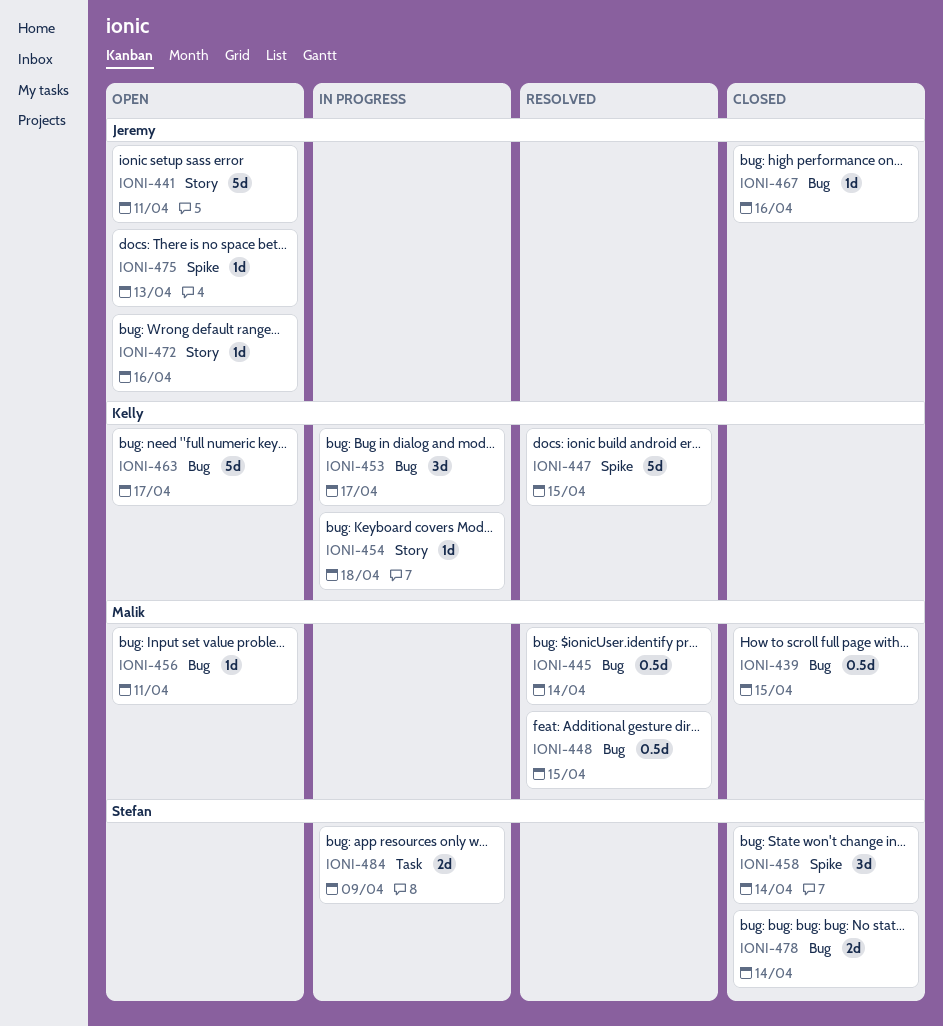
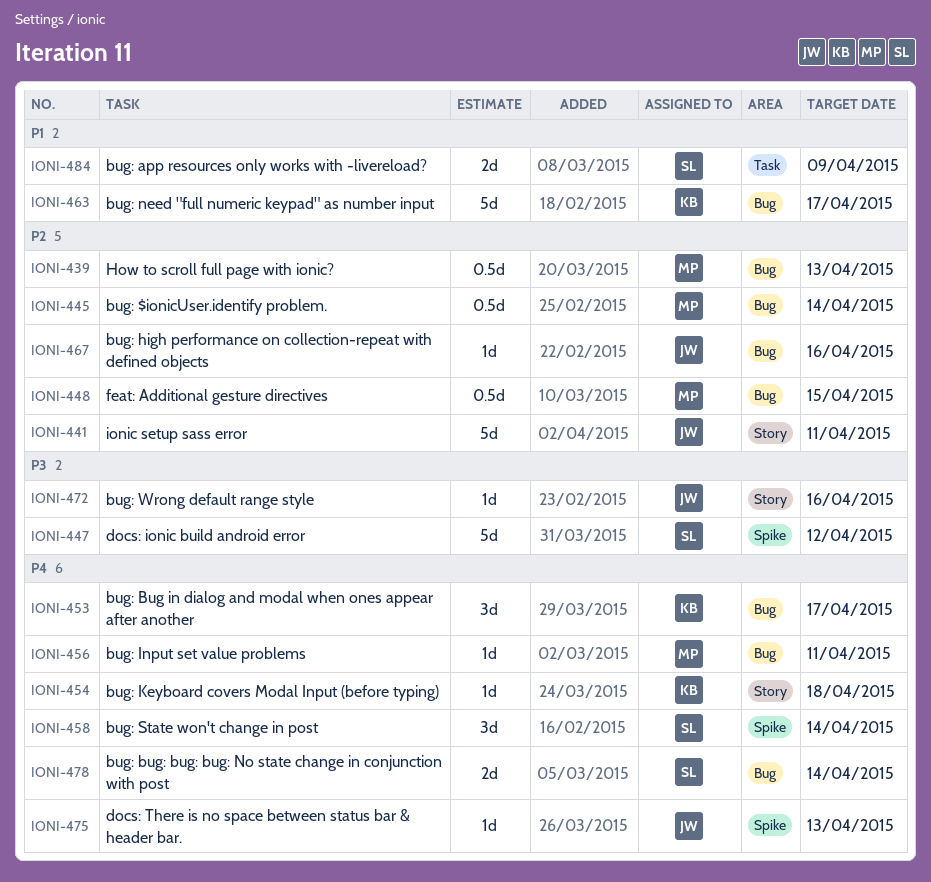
IONI-439, due: Apr 15 -> Apr 13
IONI-447, owner: Kelly -> Stefan
IONI-447, due: Apr 15 -> Apr 12

